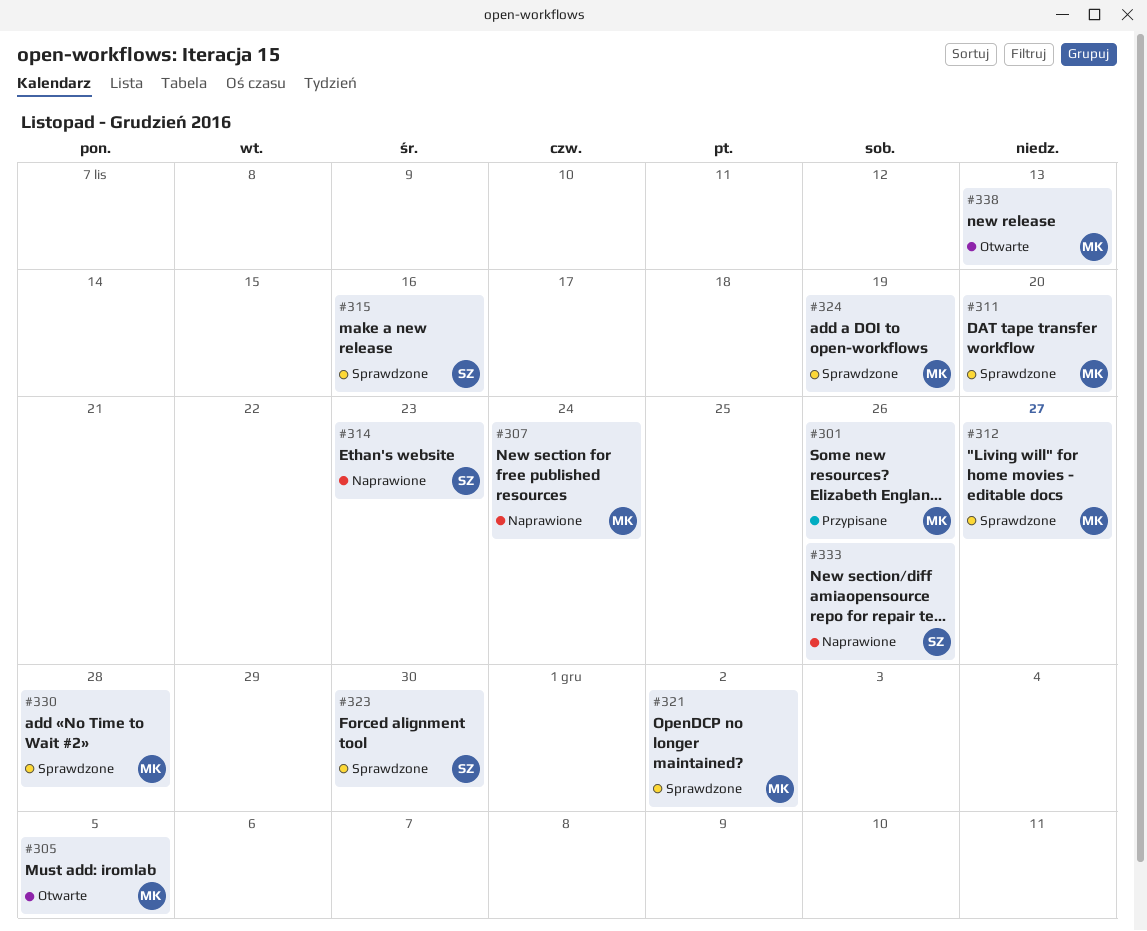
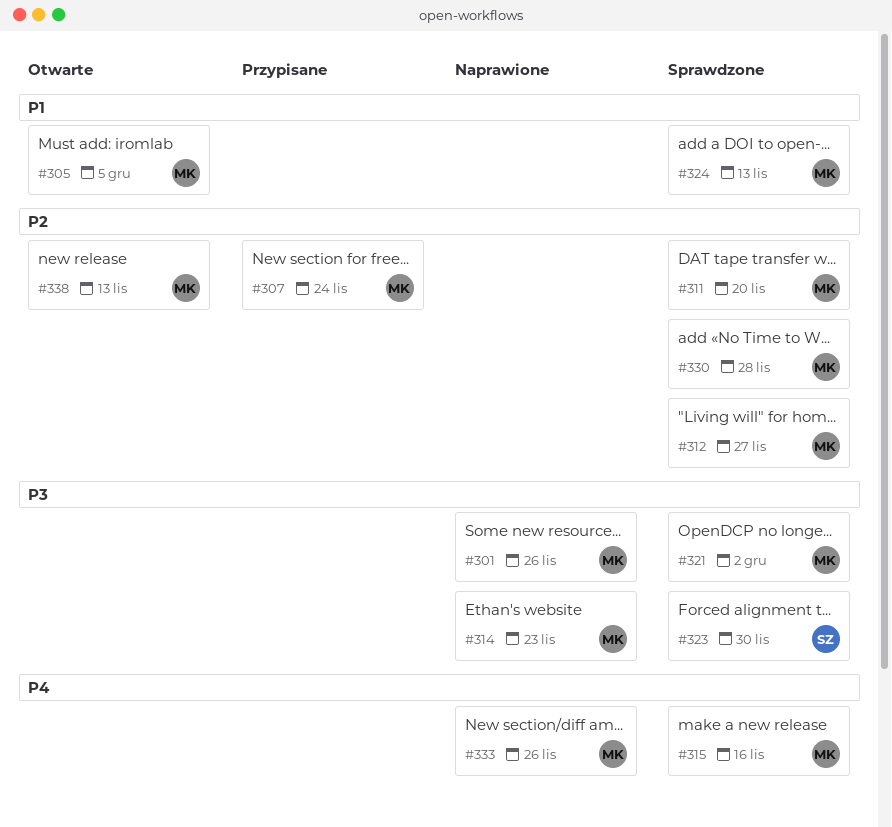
#301, status: Przypisane -> Naprawione
#307, status: Naprawione -> Przypisane
#314, owner: SZ -> MK
#315, owner: SZ -> MK
#324, due: Nov 19 -> Nov 13
#333, owner: SZ -> MK

